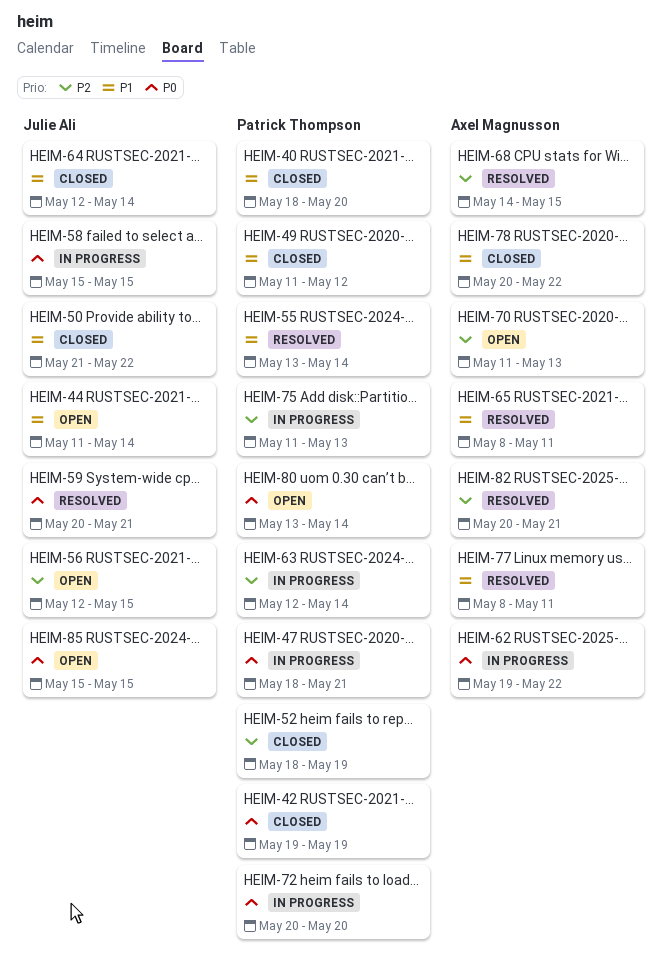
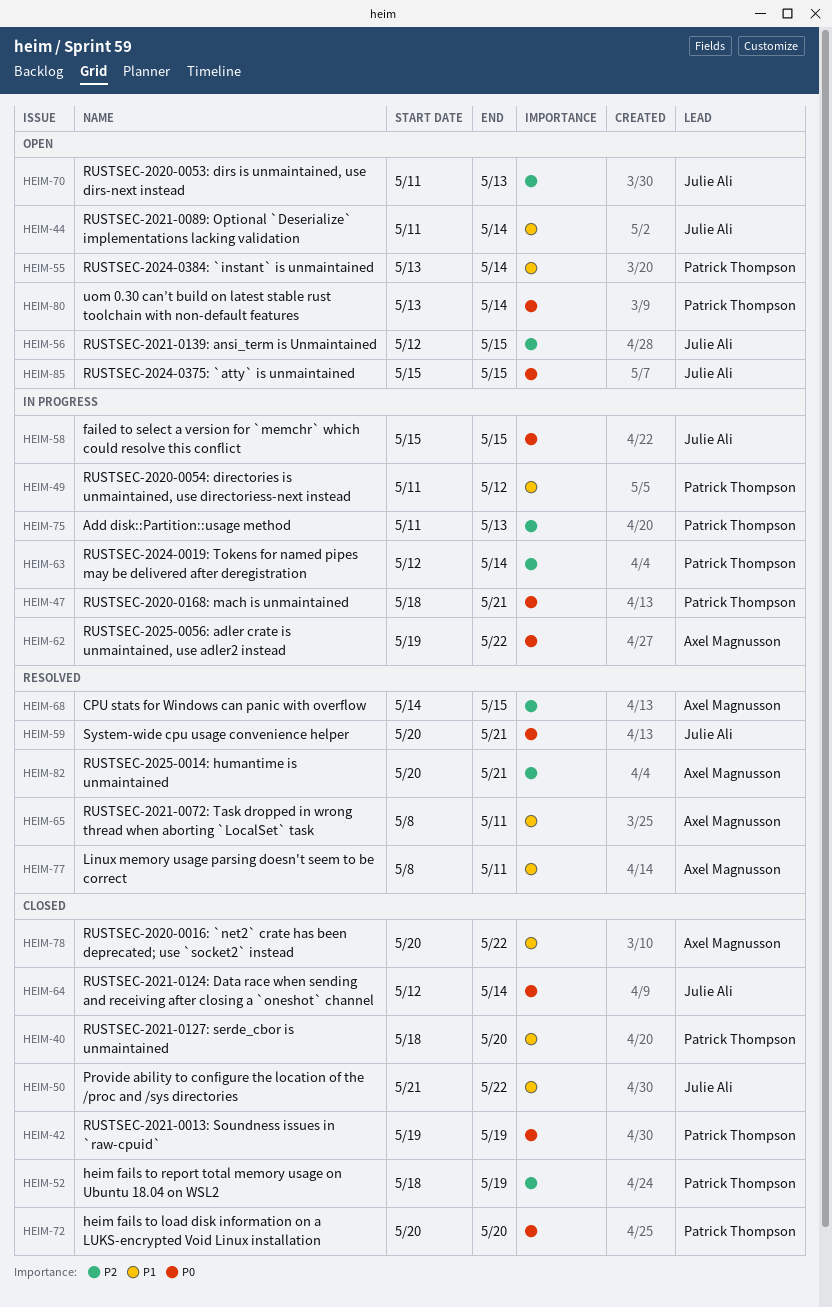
HEIM-49, status: Closed -> In progress
HEIM-55, status: Resolved -> Open
HEIM-64, priority: P1 -> P0
HEIM-70, owner: Axel Magnusson -> Julie Ali
HEIM-72, status: In progress -> Closed

